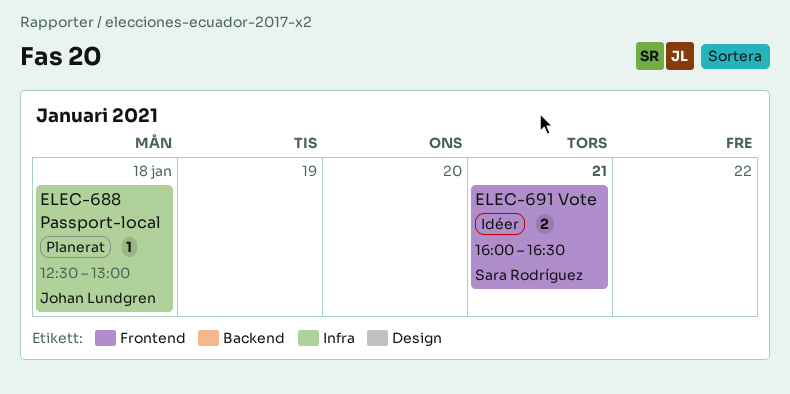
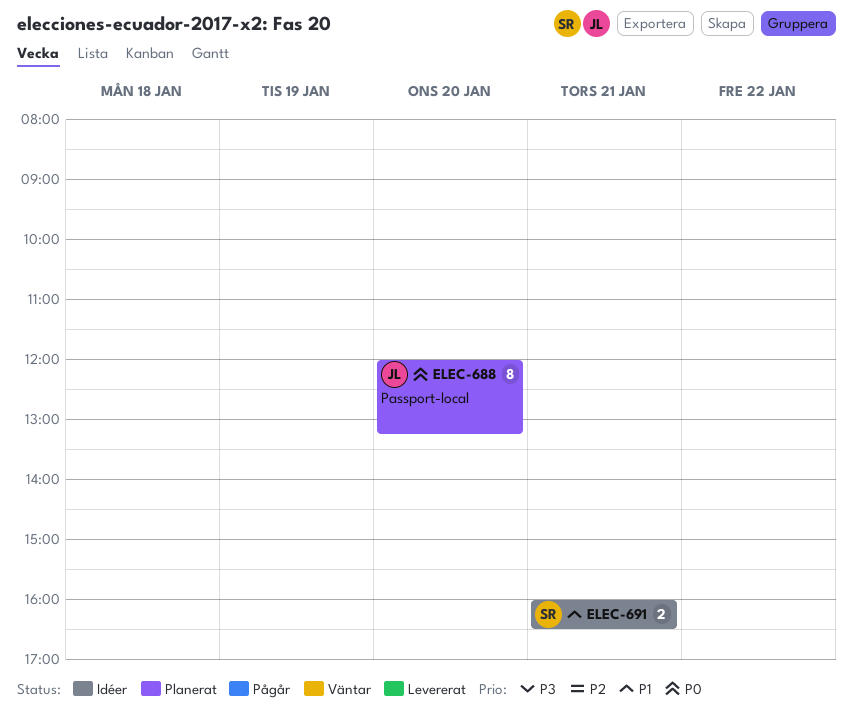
ELEC-688, estimate: 1 -> 8
ELEC-688, day: Jan 18 -> Jan 20
ELEC-688, begins: 12:30 -> 12:00
ELEC-688, ends: 13:00 -> 13:15

